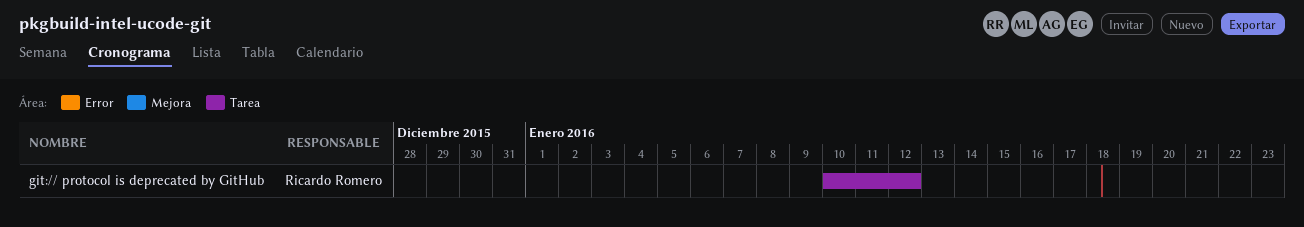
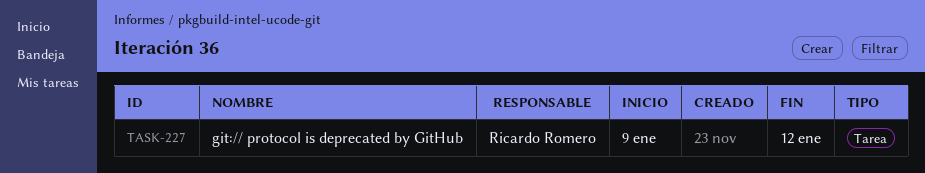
git:// protocol is deprecated by GitHub, start: Jan 10 -> Jan 9

